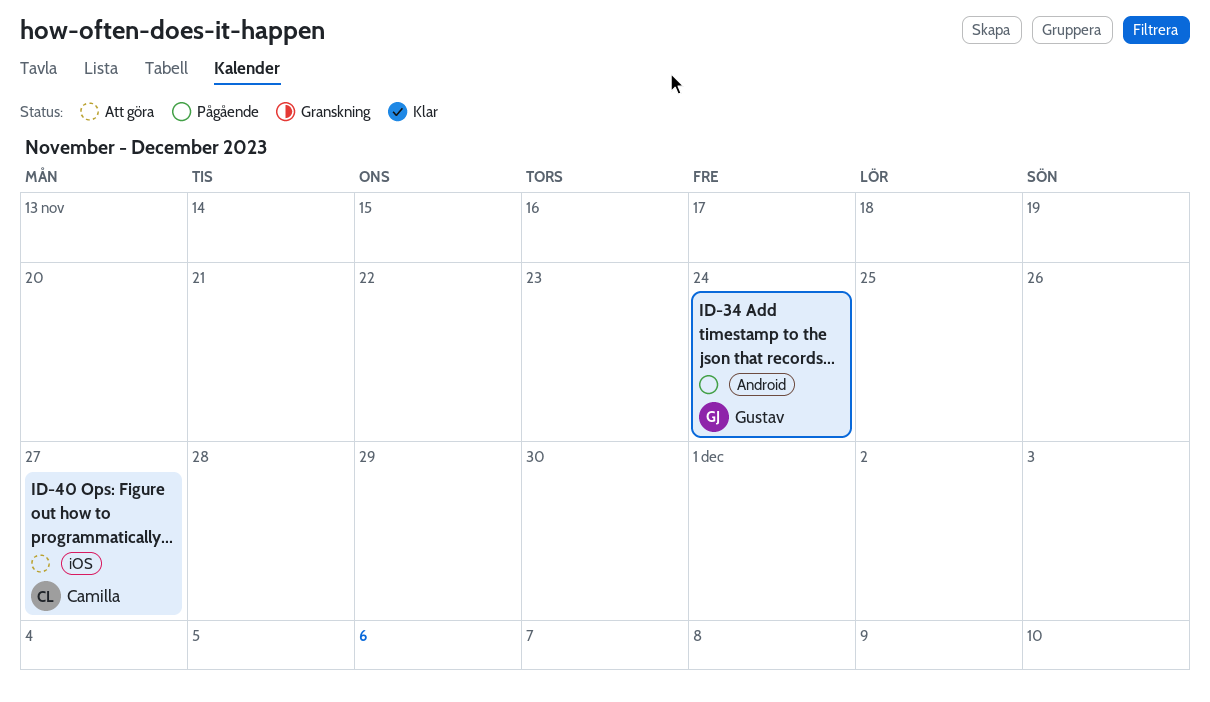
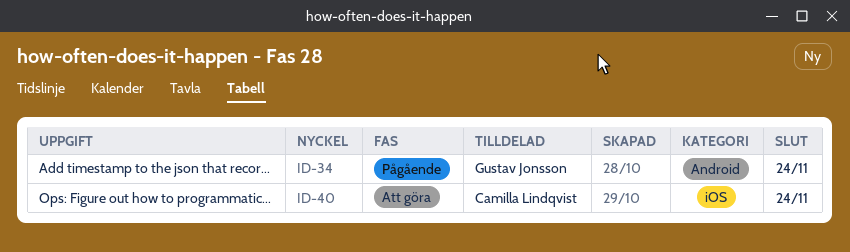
ID-40, due: Nov 27 -> Nov 24

